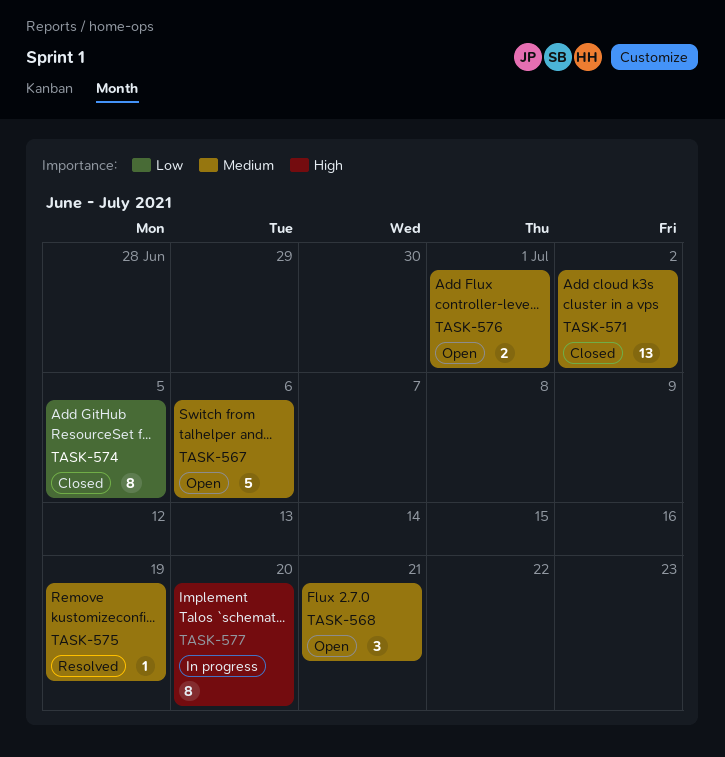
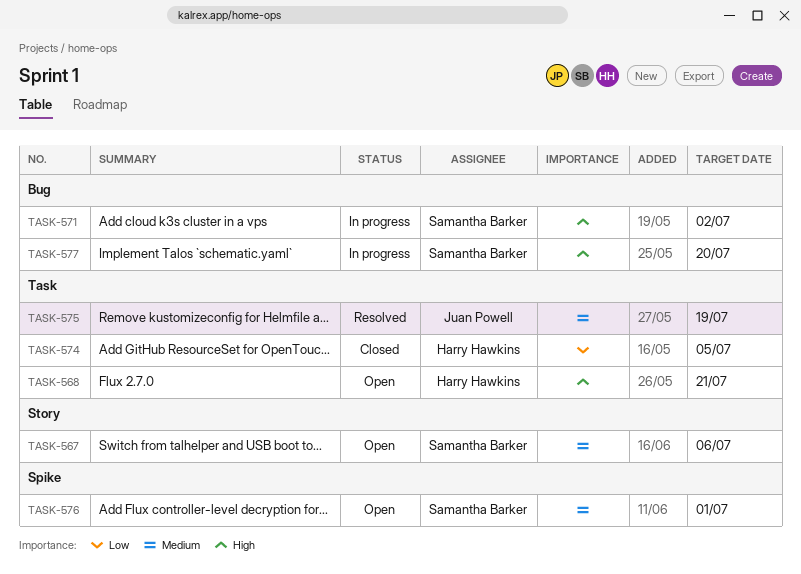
TASK-568, priority: Medium -> High
TASK-571, status: Closed -> In progress
TASK-571, priority: Medium -> High

